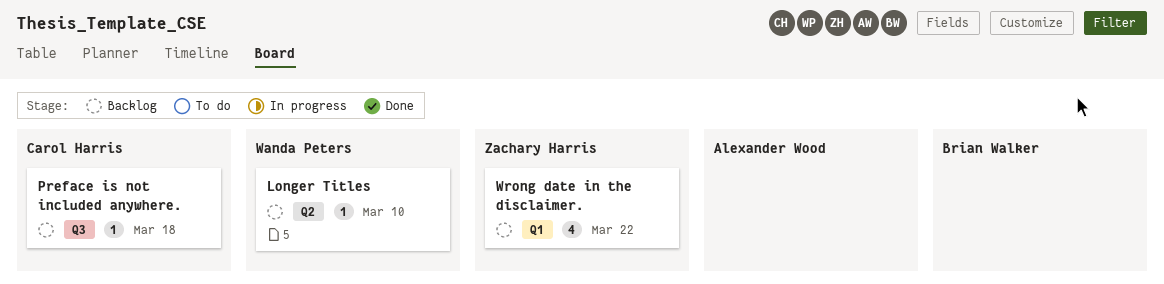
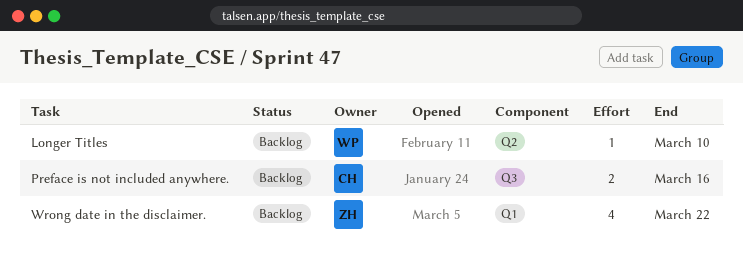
Preface is not included anywhere., estimate: 1 -> 2
Preface is not included anywhere., due: Mar 18 -> Mar 16

